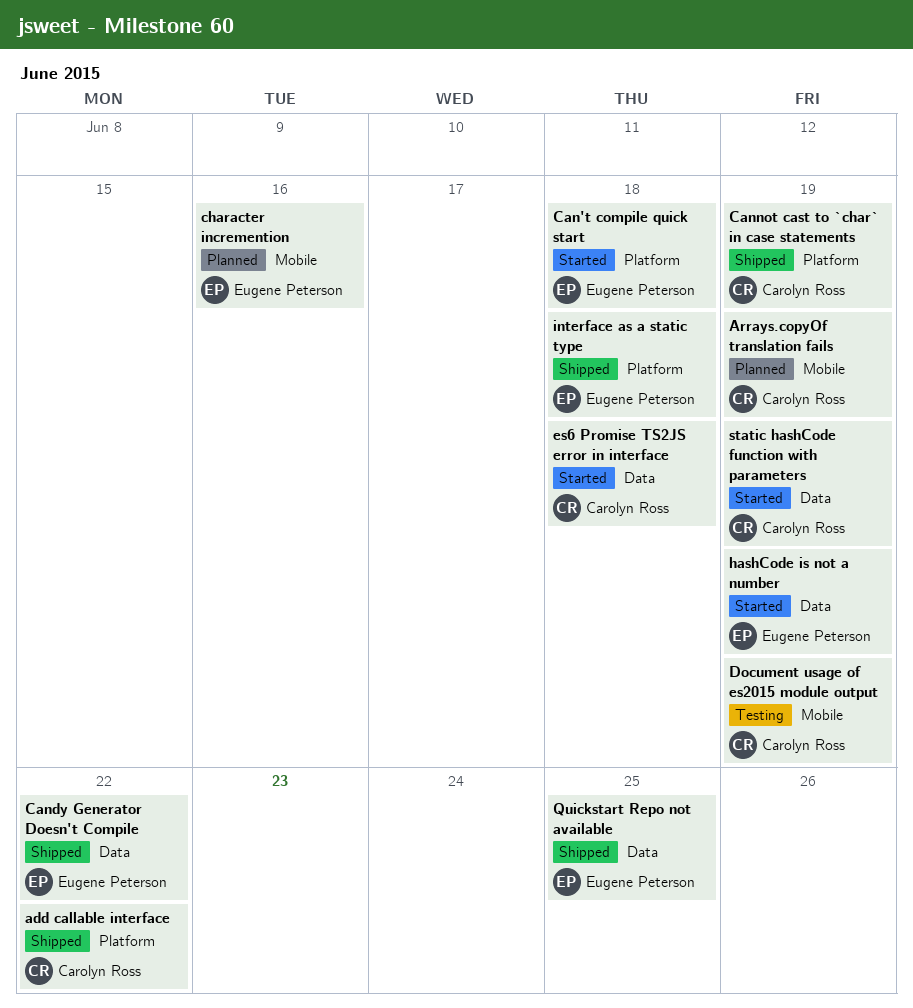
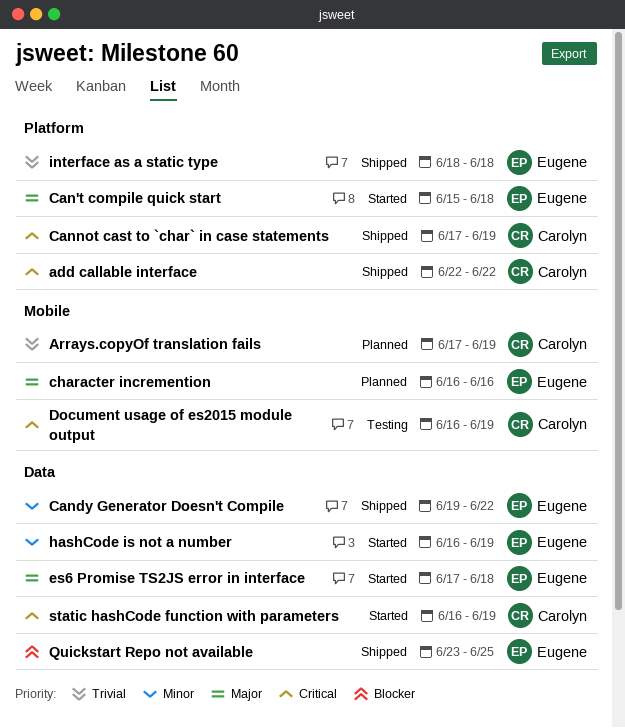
es6 Promise TS2JS error in interface, owner: Carolyn Ross -> Eugene Peterson

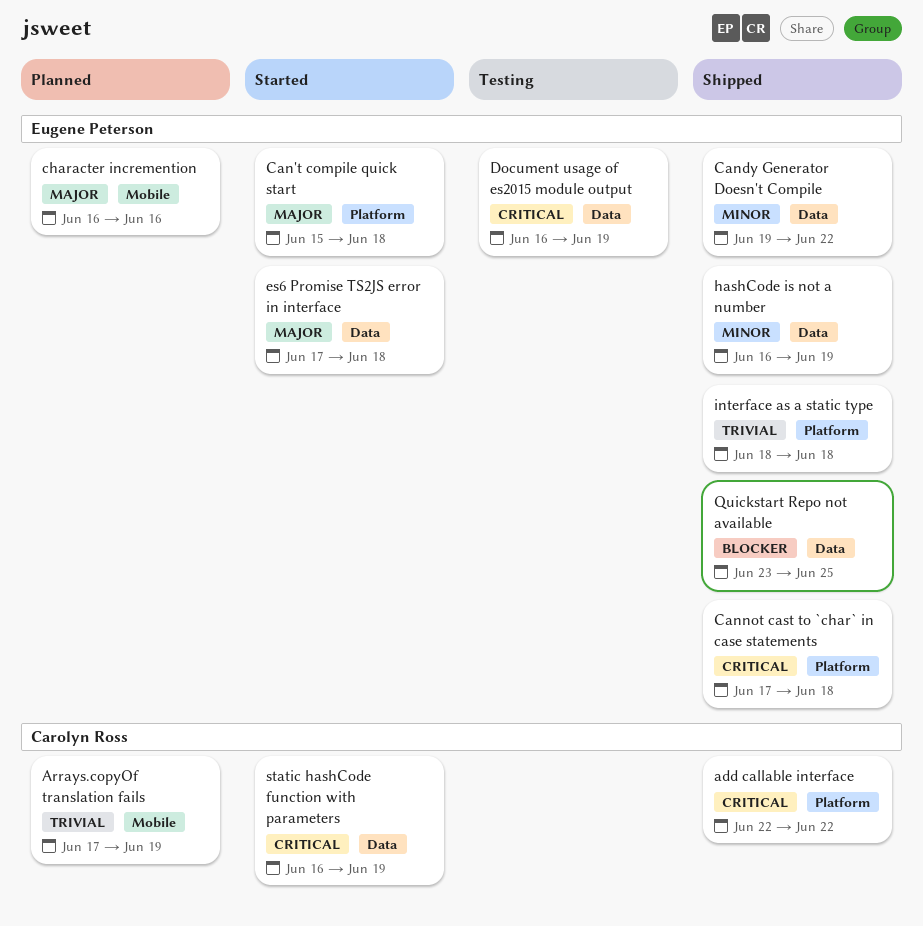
Cannot cast to `char` in case statements, owner: Carolyn Ross -> Eugene Peterson
Cannot cast to `char` in case statements, due: Jun 19 -> Jun 18
Document usage of es2015 module output, owner: Carolyn Ross -> Eugene Peterson
Document usage of es2015 module output, label: Mobile -> Data
hashCode is not a number, status: Started -> Shipped

